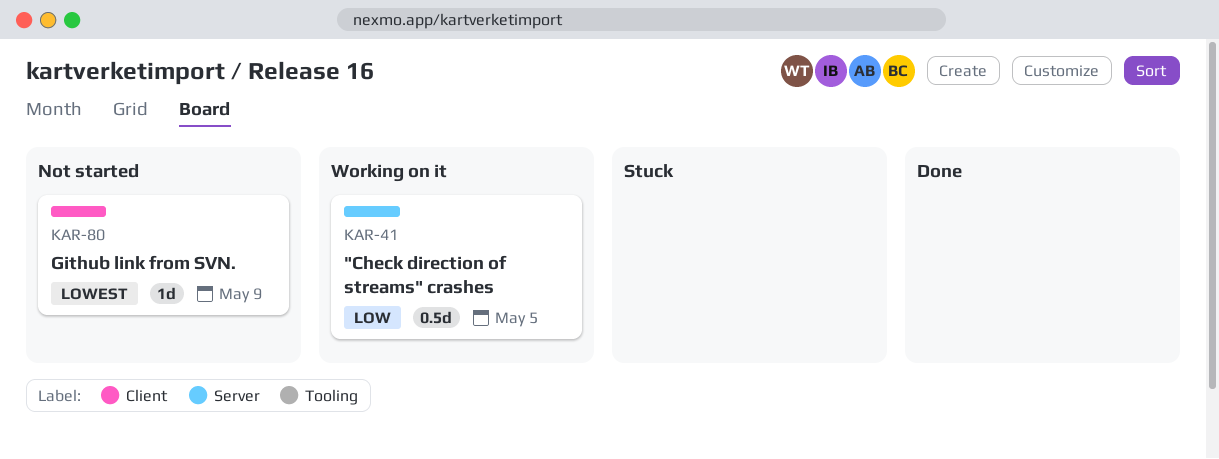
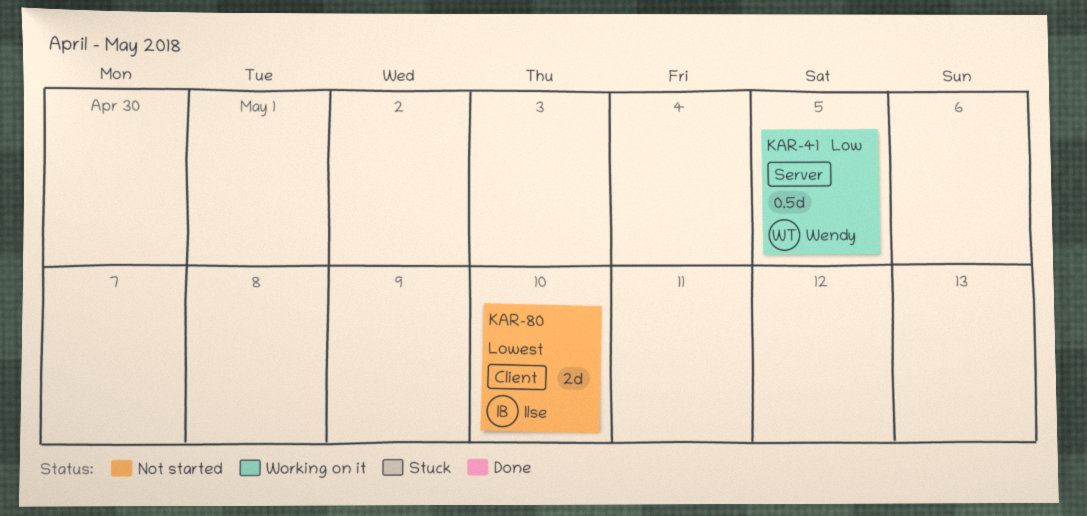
KAR-80, estimate: 1d -> 2d
KAR-80, due: May 9 -> May 10

